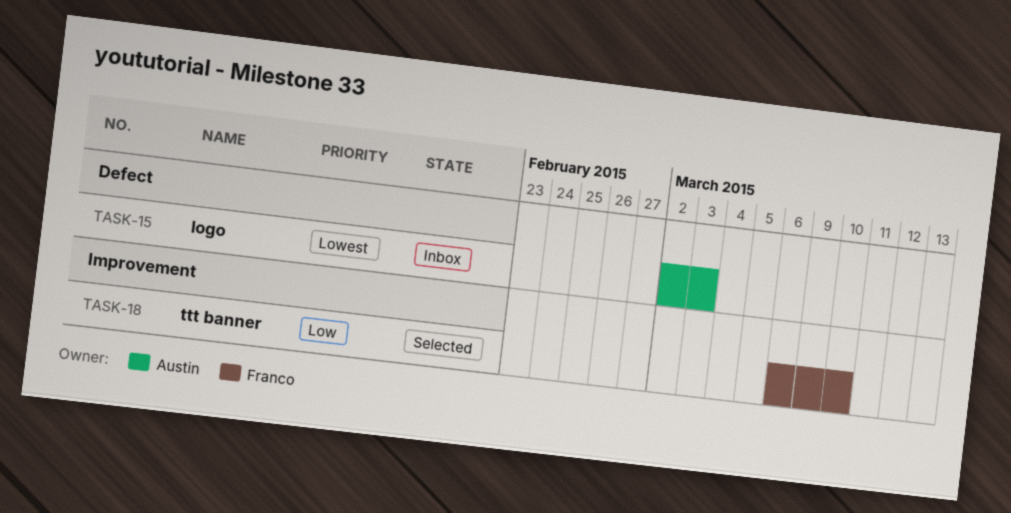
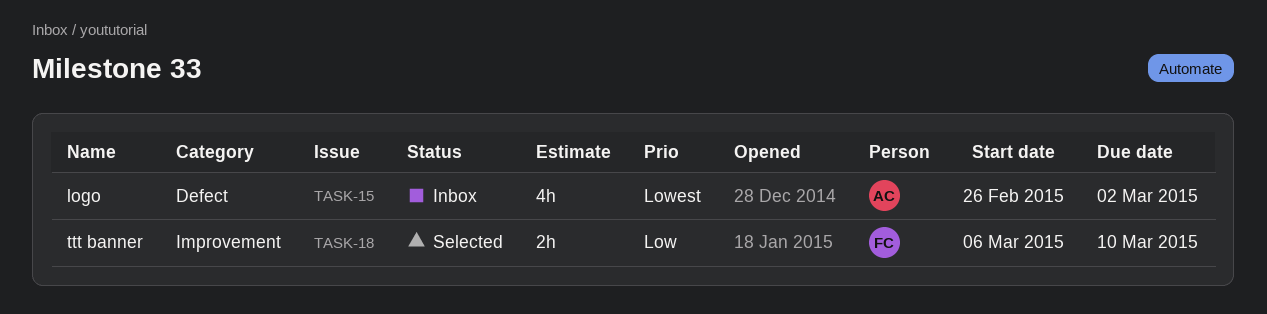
TASK-15, start: Mar 2 -> Feb 26
TASK-15, due: Mar 3 -> Mar 2

